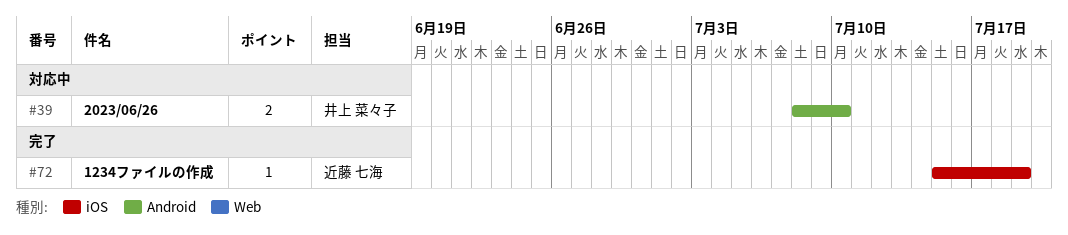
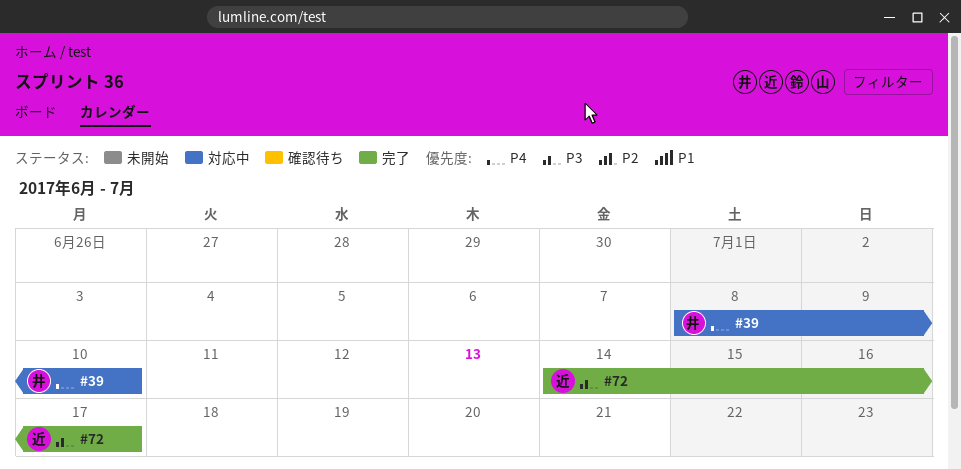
#72, start: Jul 15 -> Jul 14
#72, due: Jul 19 -> Jul 17

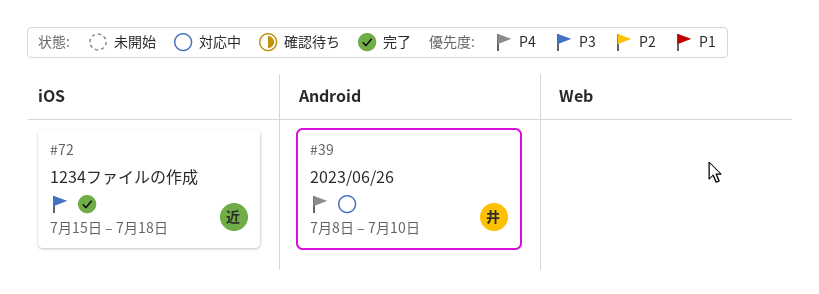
#72, start: Jul 14 -> Jul 15
#72, due: Jul 17 -> Jul 18

